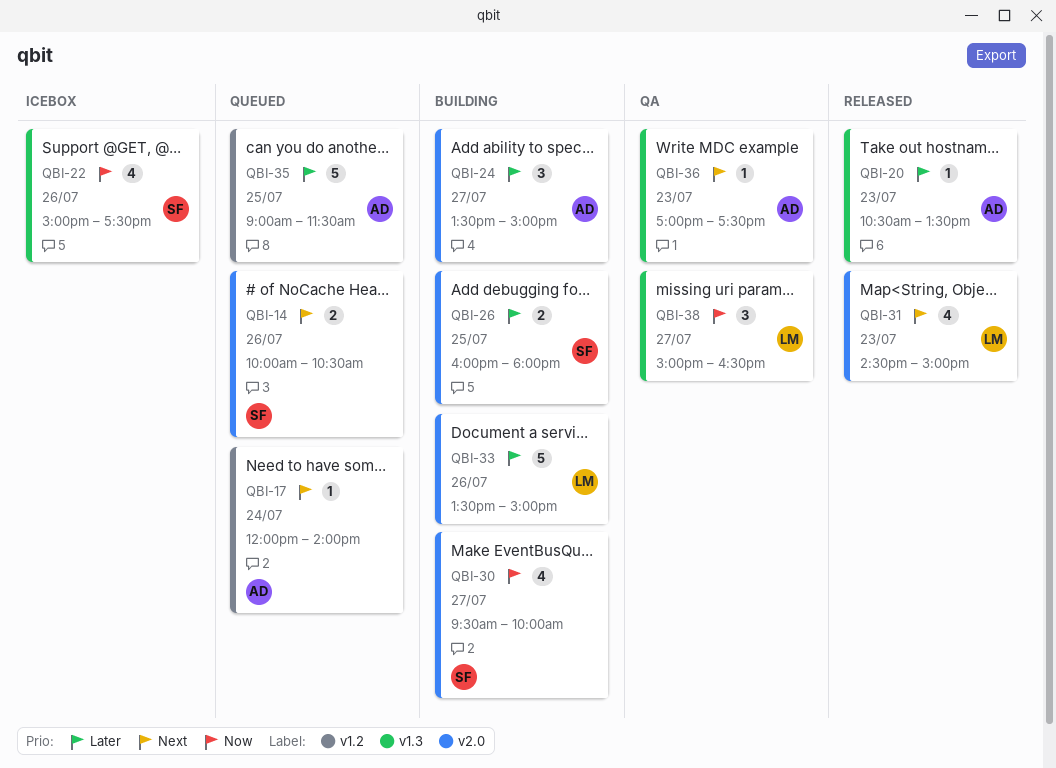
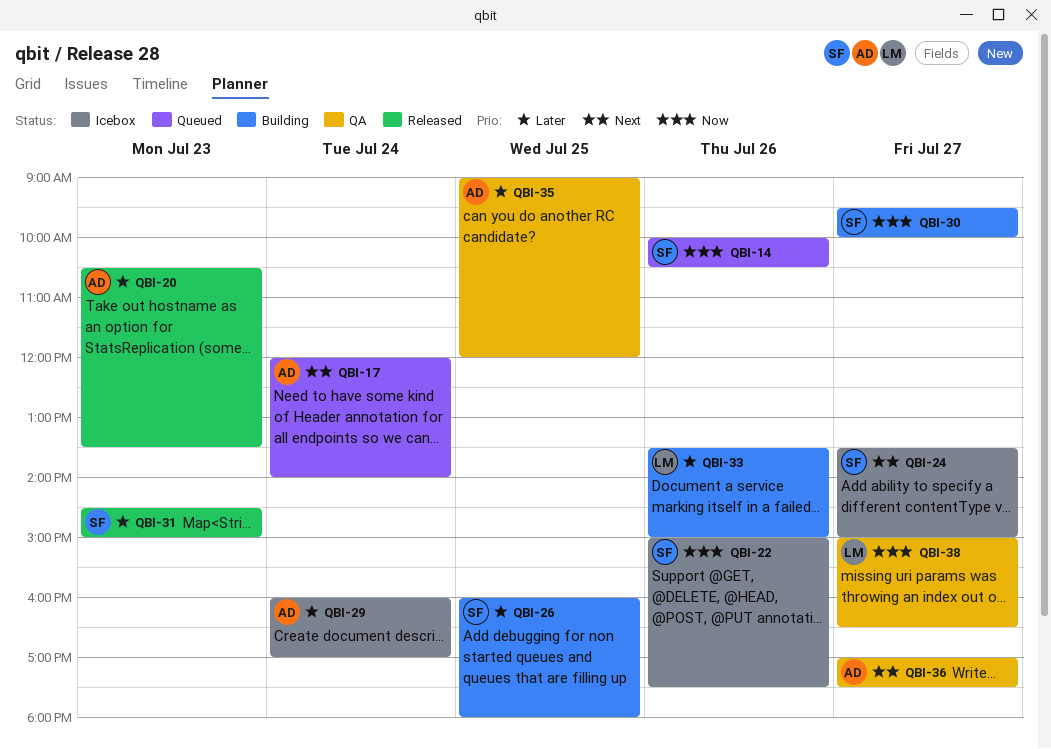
QBI-14, priority: Next -> Now
QBI-24, status: Building -> Icebox
QBI-24, owner: AD -> SF
QBI-24, priority: Later -> Next
QBI-29: none -> present
QBI-31, owner: LM -> SF
QBI-31, priority: Next -> Later
QBI-35, status: Queued -> QA
QBI-35, ends: 11:30 -> 12:00
QBI-36, day: Jul 23 -> Jul 27

